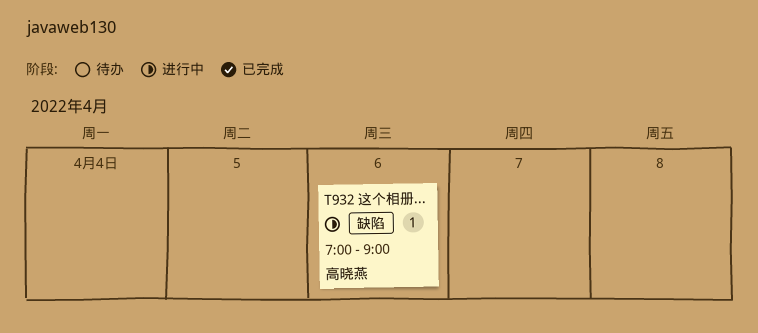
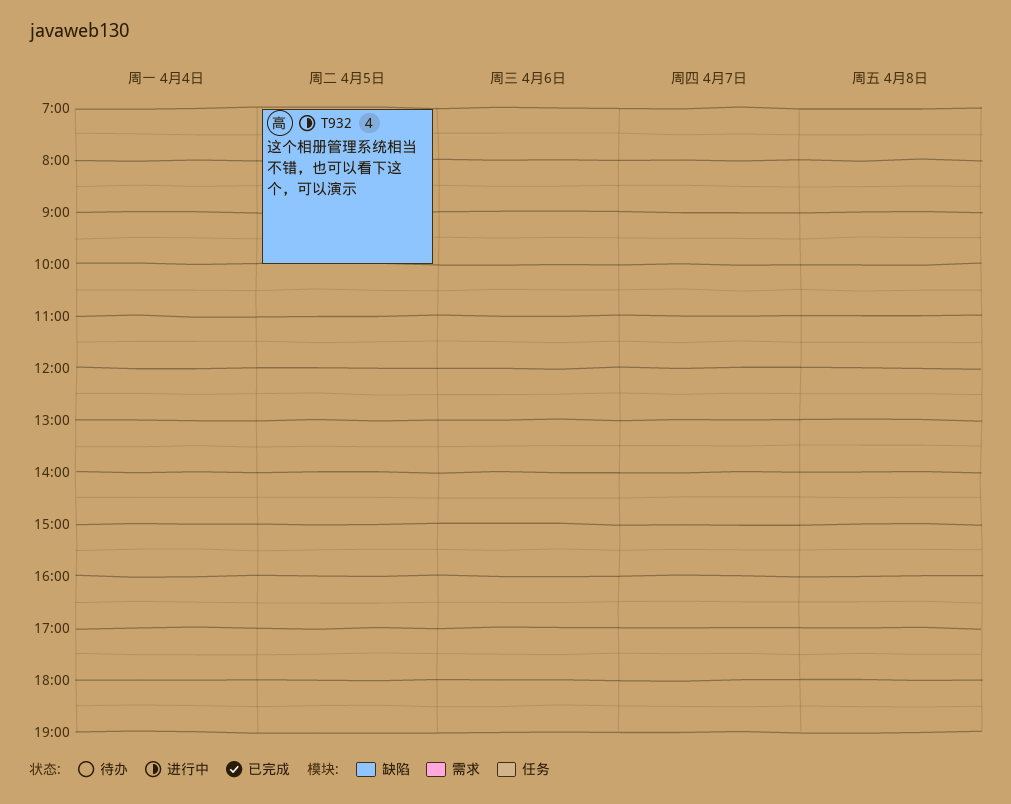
T932, estimate: 1 -> 4
T932, day: Apr 6 -> Apr 5
T932, ends: 09:00 -> 10:00

